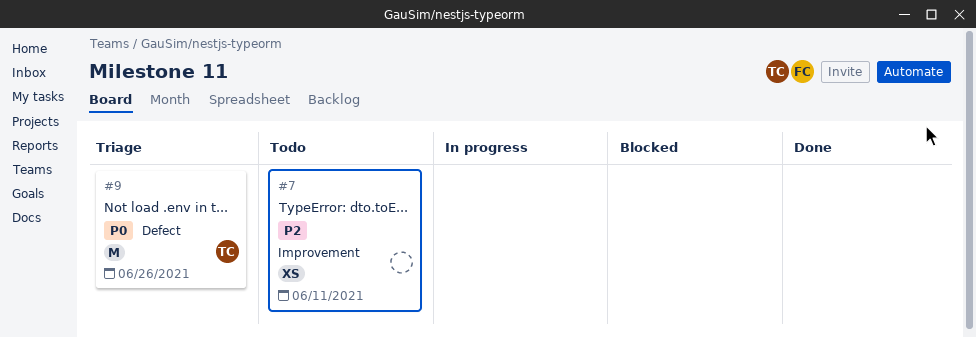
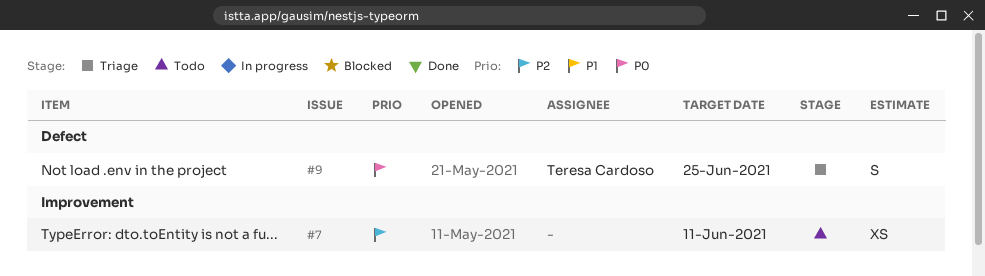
#9, estimate: M -> S
#9, due: Jun 26 -> Jun 25

